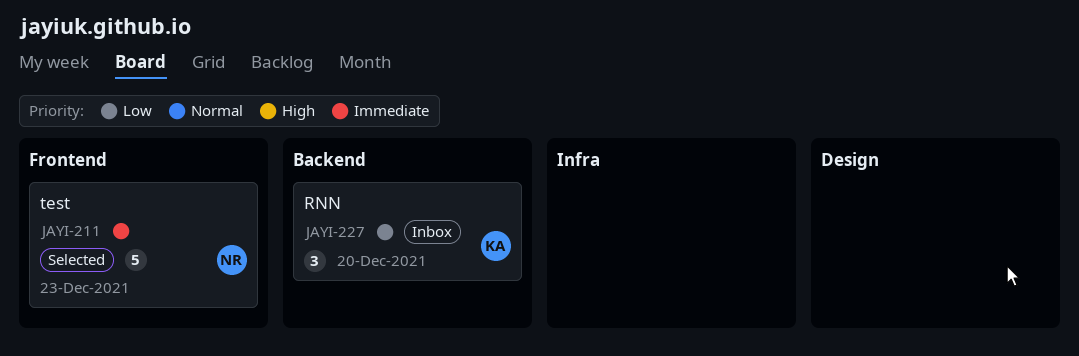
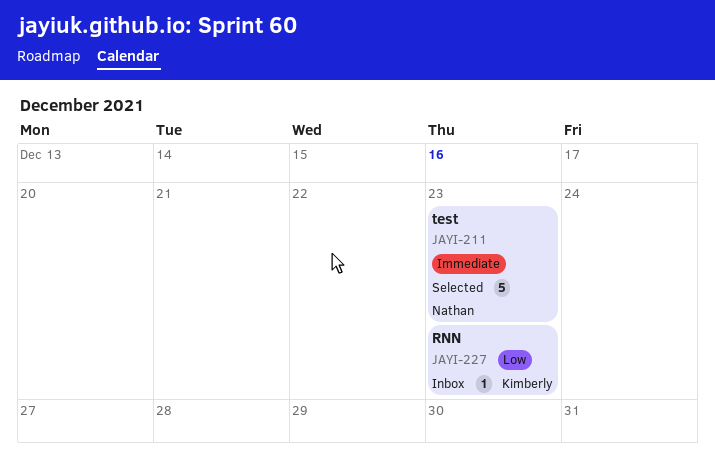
JAYI-227, estimate: 3 -> 1
JAYI-227, due: Dec 20 -> Dec 23

